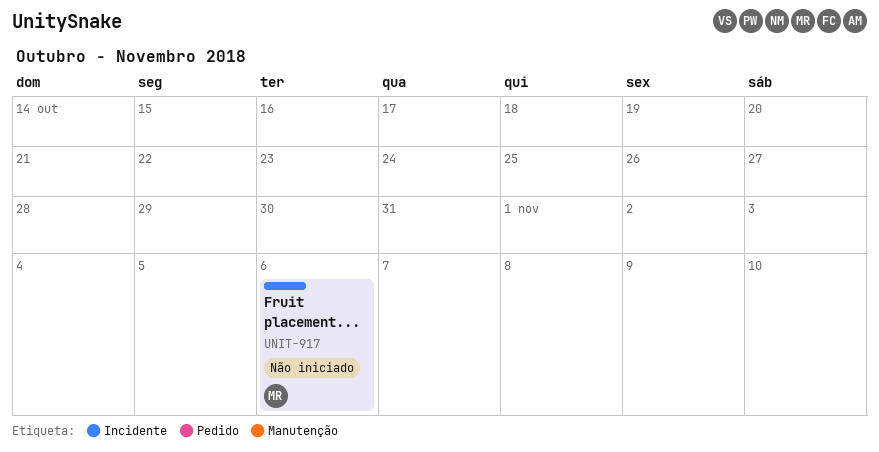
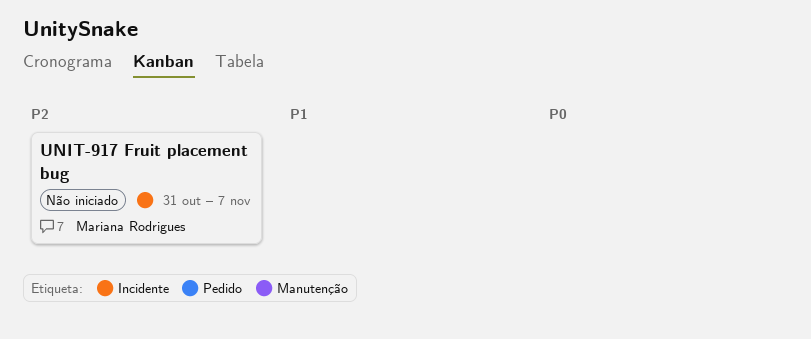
UNIT-917, due: Nov 6 -> Nov 7

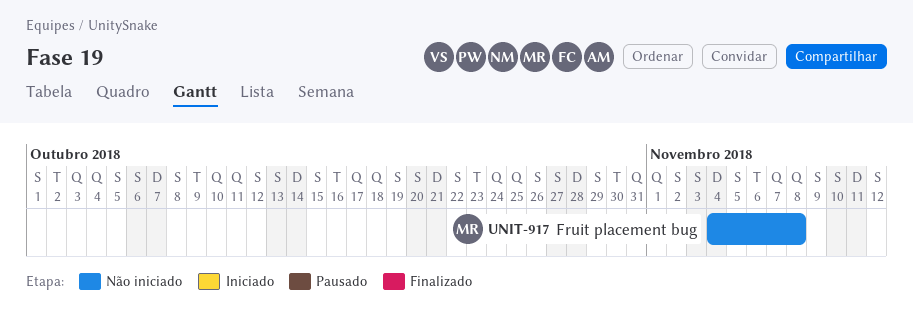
UNIT-917, start: Oct 31 -> Nov 4
UNIT-917, due: Nov 7 -> Nov 8

